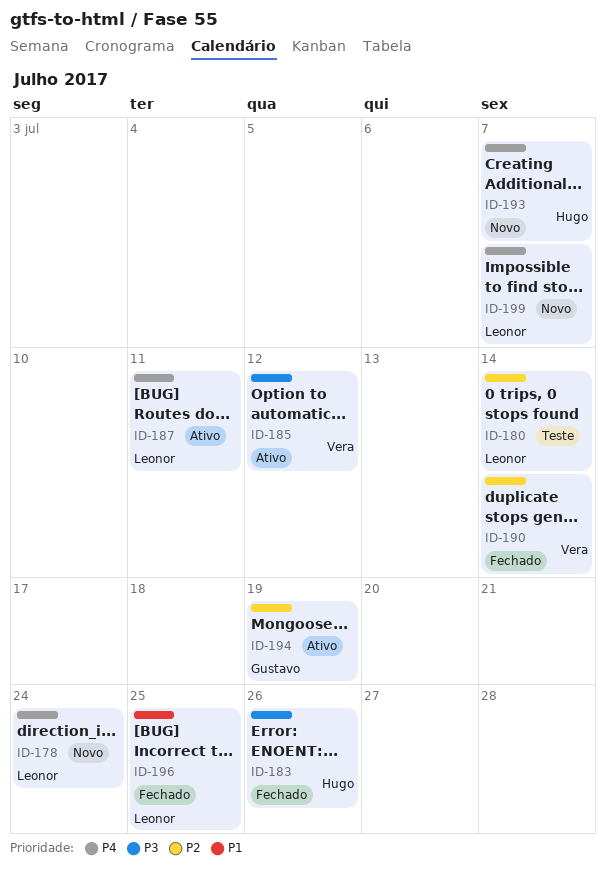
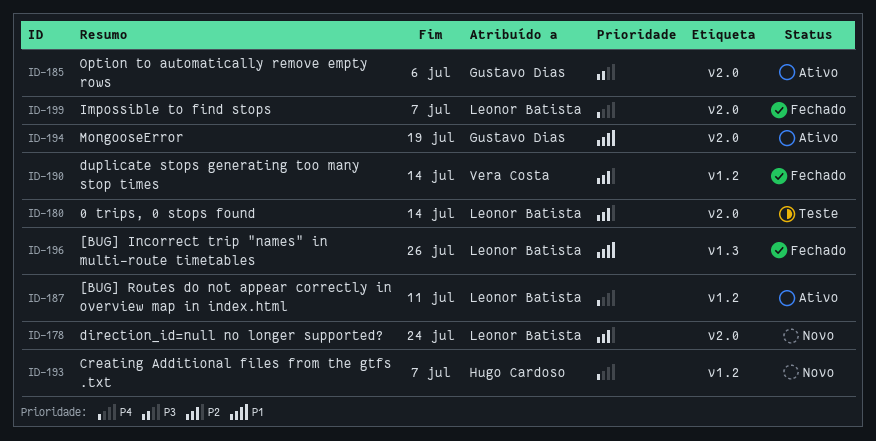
ID-178, priority: P4 -> P2
ID-183: present -> none
ID-185, owner: Vera Costa -> Gustavo Dias
ID-185, due: Jul 12 -> Jul 6
ID-194, priority: P2 -> P1
ID-196, due: Jul 25 -> Jul 26
ID-199, status: Novo -> Fechado

